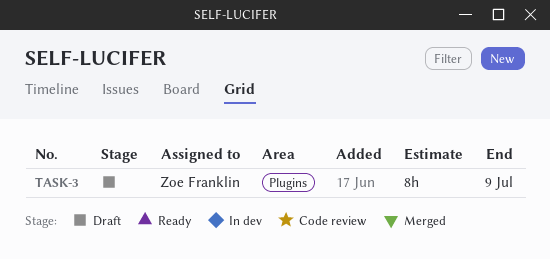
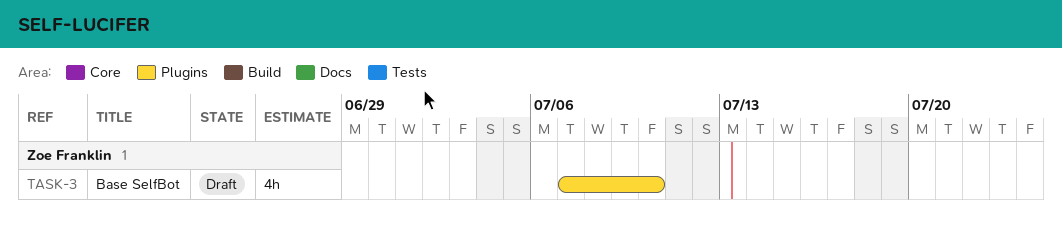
TASK-3, estimate: 8h -> 4h
TASK-3, due: Jul 9 -> Jul 10

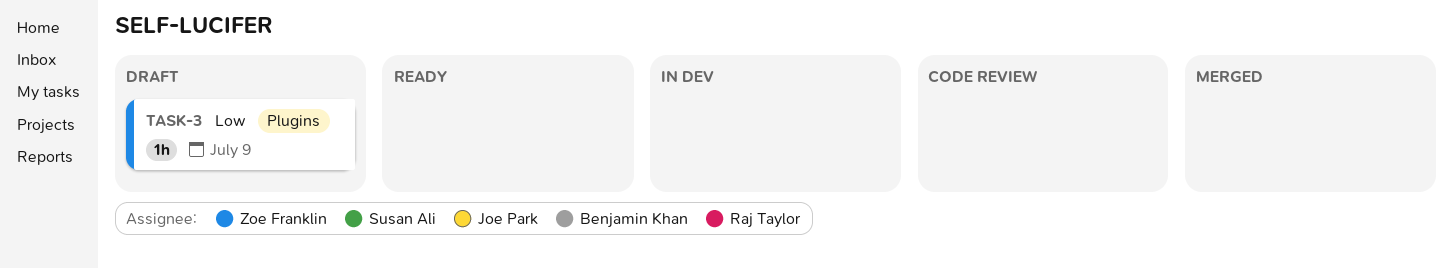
TASK-3, estimate: 4h -> 1h
TASK-3, due: Jul 10 -> Jul 9

